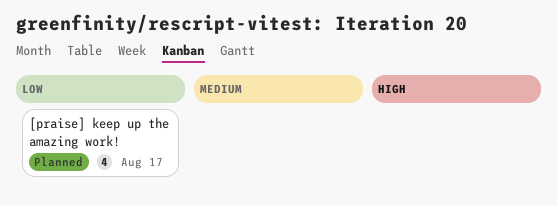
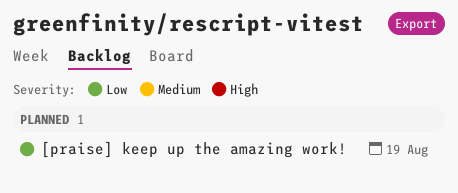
[praise] keep up the amazing work!, due: Aug 17 -> Aug 19

